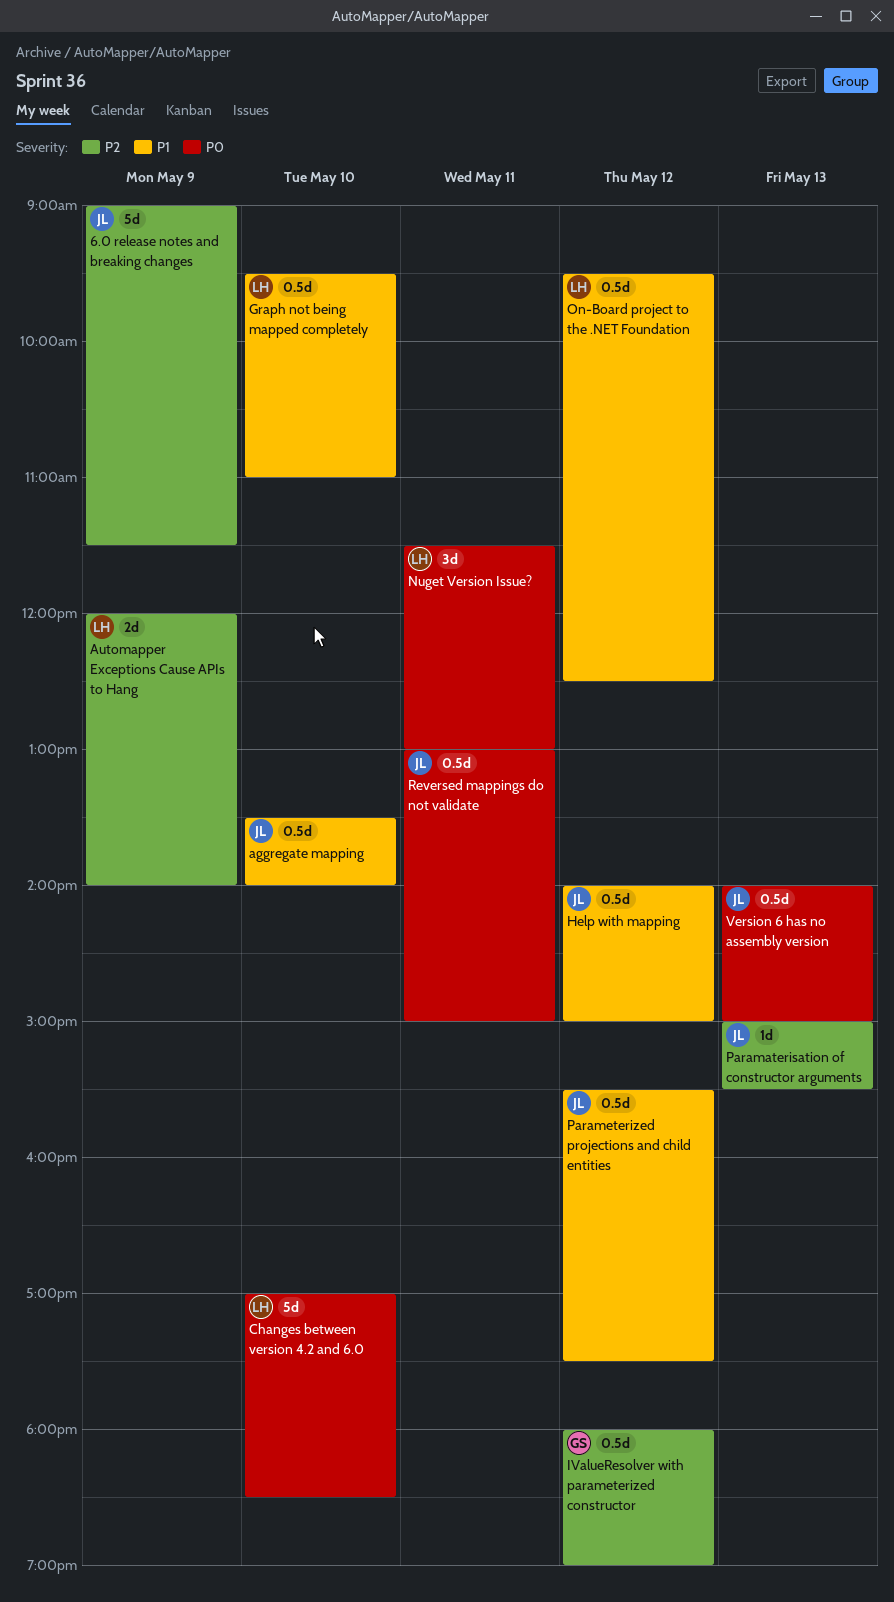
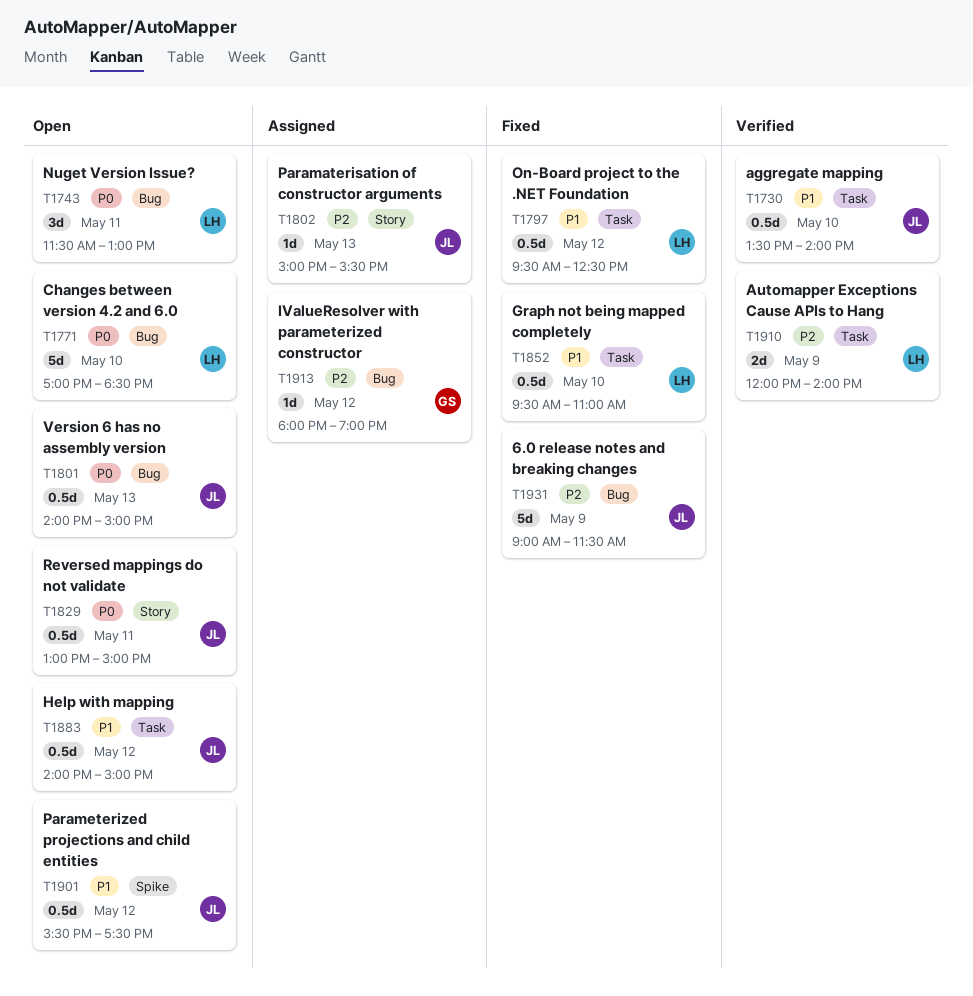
IValueResolver with parameterized constructor, estimate: 0.5d -> 1d

